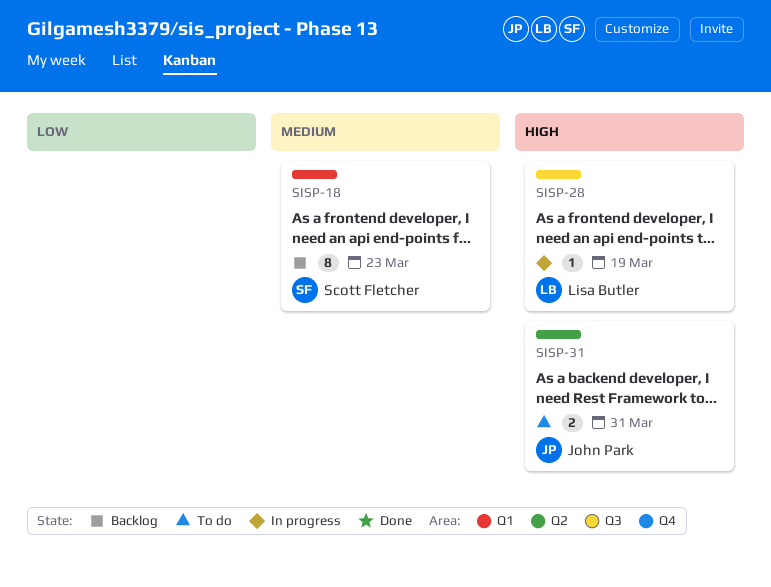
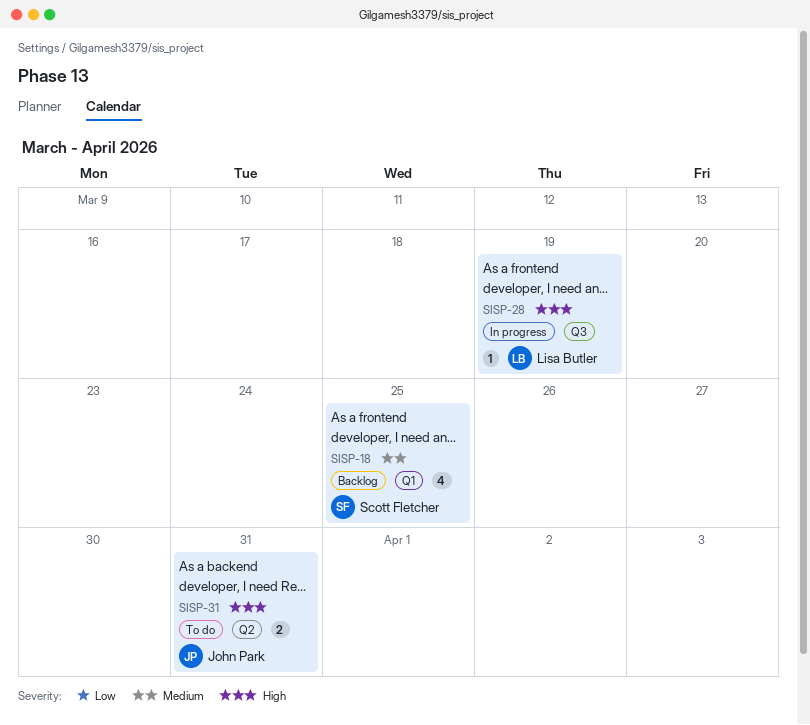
SISP-18, estimate: 8 -> 4
SISP-18, due: Mar 23 -> Mar 25

